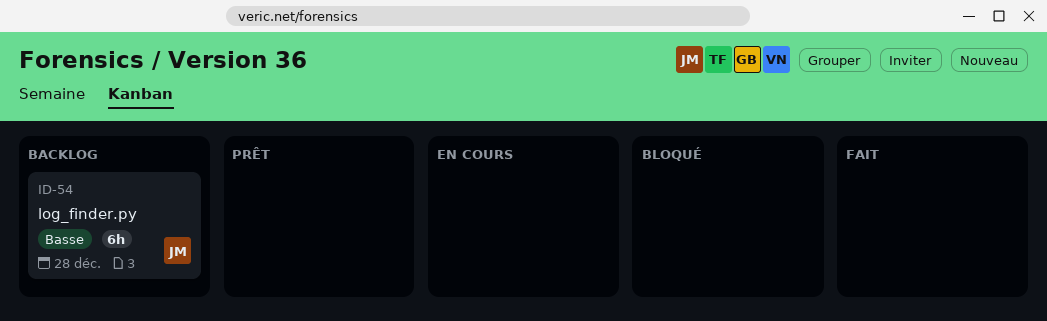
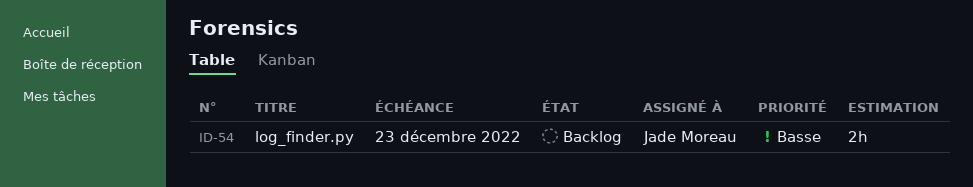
ID-54, estimate: 6h -> 2h
ID-54, due: Dec 28 -> Dec 23

